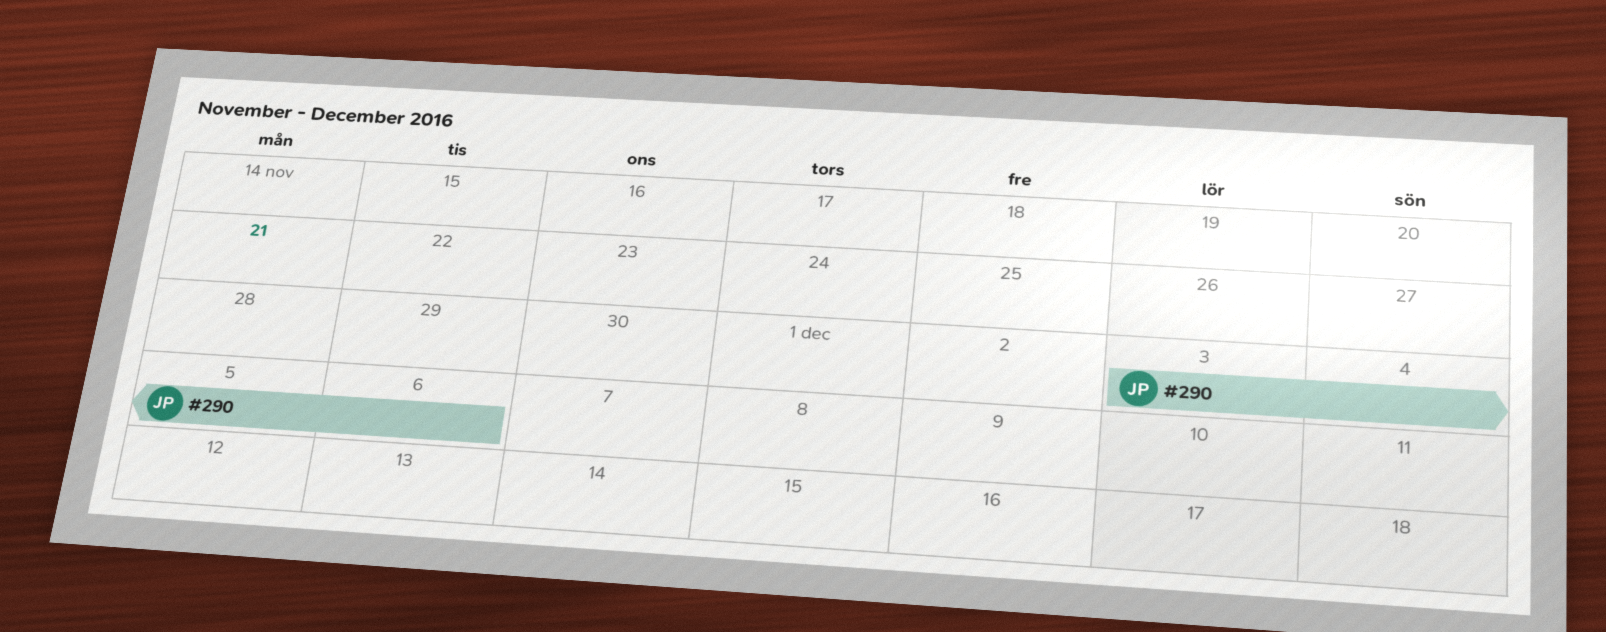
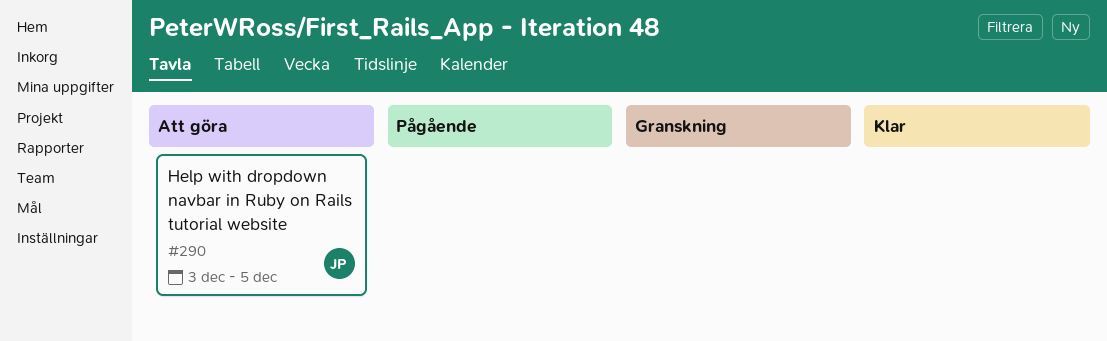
#290, due: Dec 6 -> Dec 5

